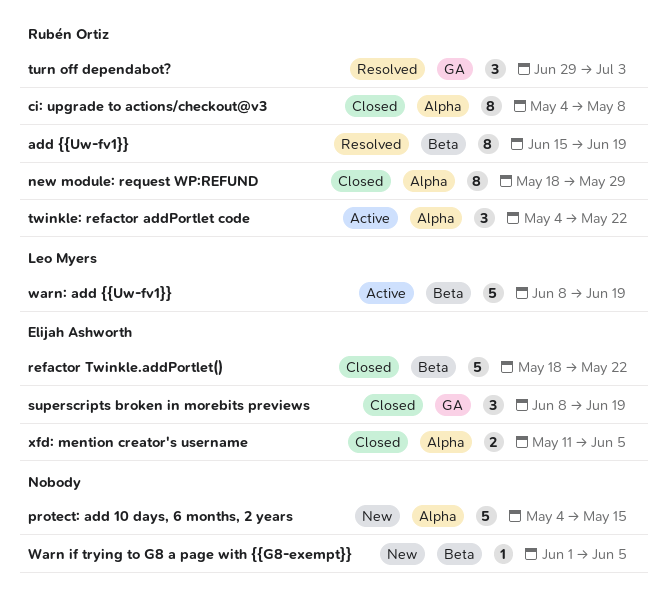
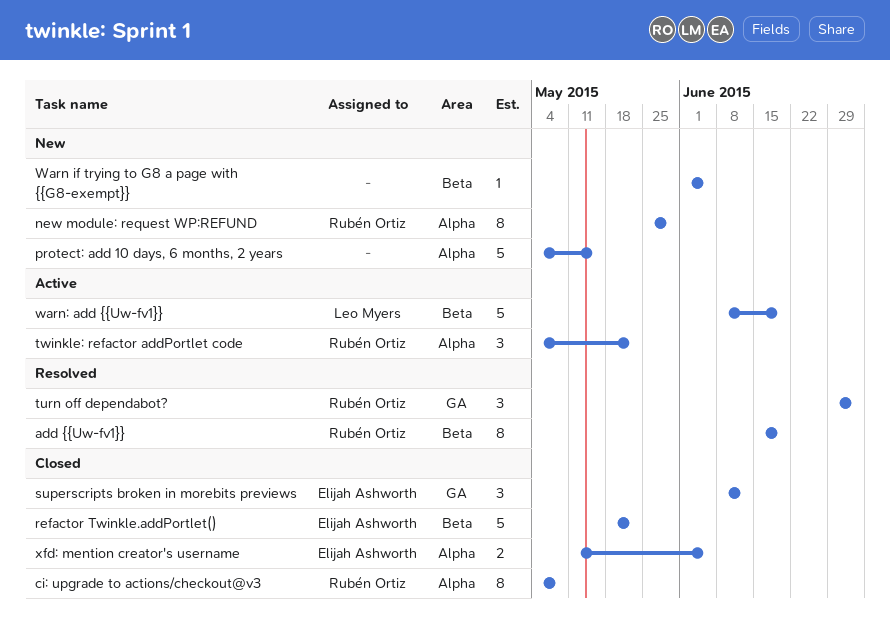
new module: request WP:REFUND, status: Closed -> New
new module: request WP:REFUND, start: May 18 -> May 25
superscripts broken in morebits previews, due: Jun 19 -> Jun 12

